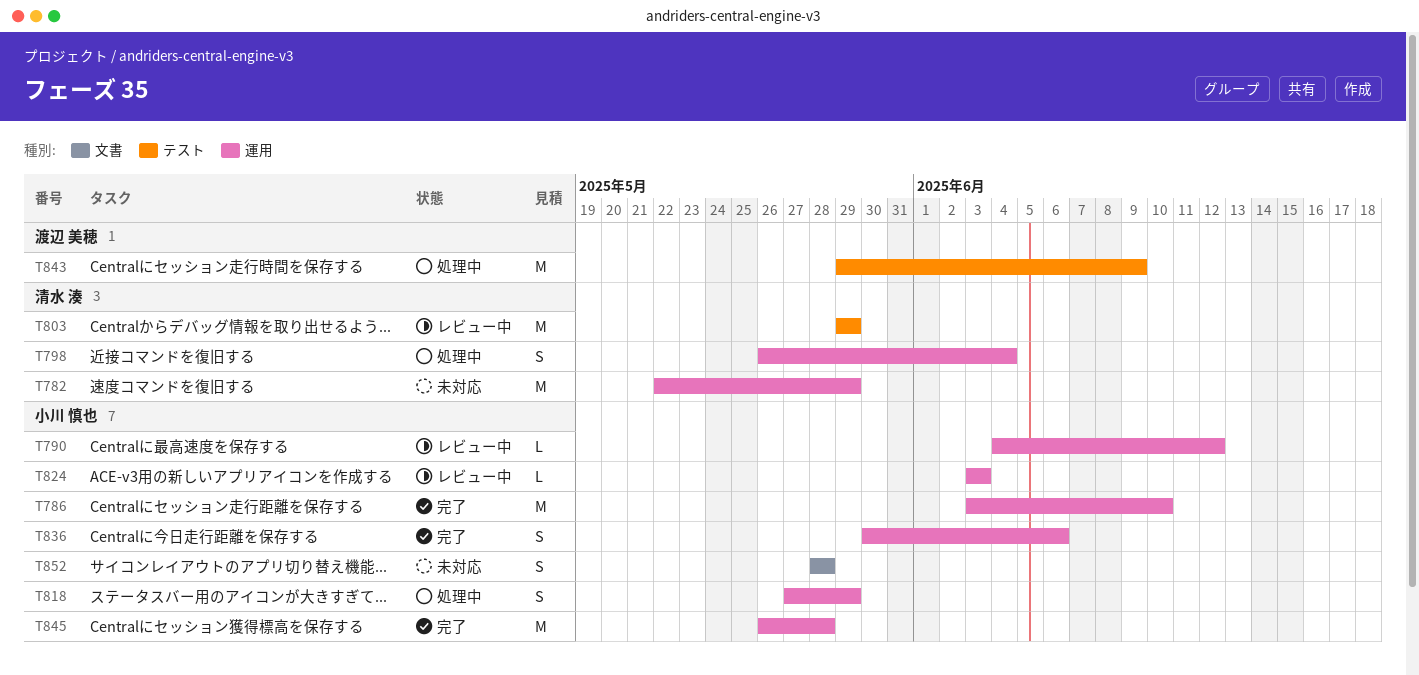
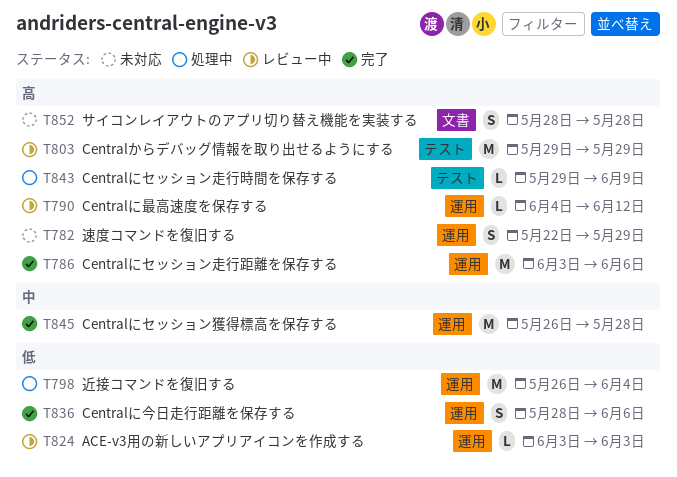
T782, estimate: M -> S
T786, due: Jun 10 -> Jun 6
T798, estimate: S -> M
T818: present -> none
T836, start: May 30 -> May 28
T843, estimate: M -> L

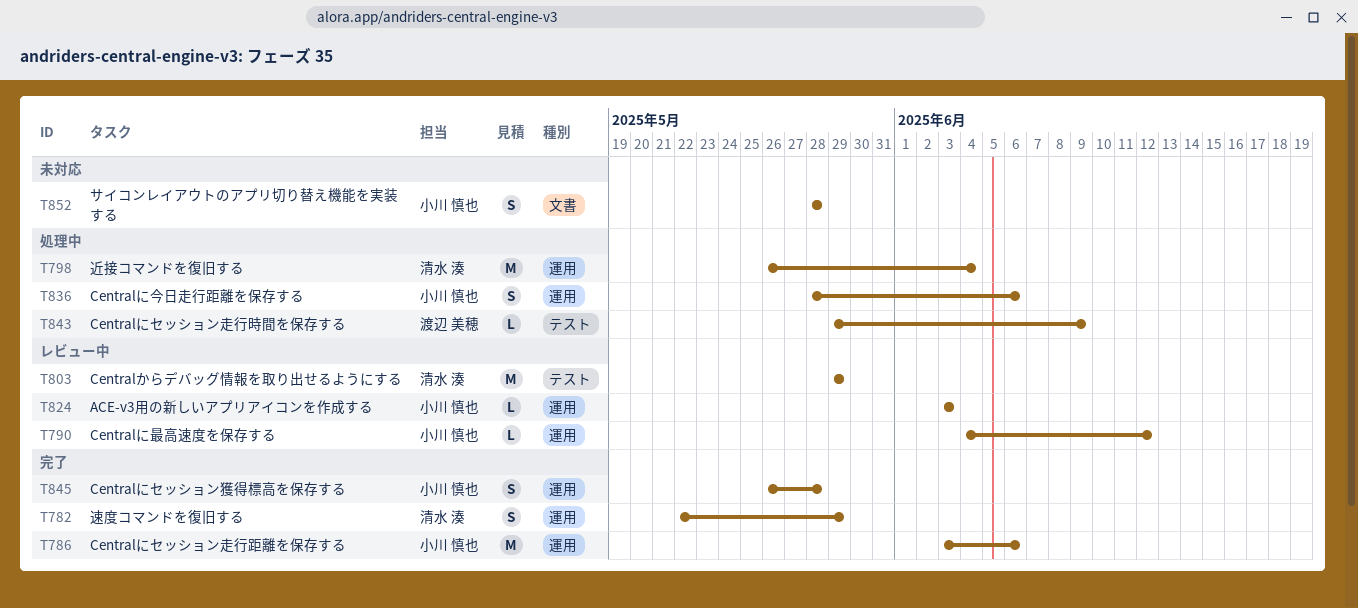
T782, status: 未対応 -> 完了
T836, status: 完了 -> 処理中
T845, estimate: M -> S

